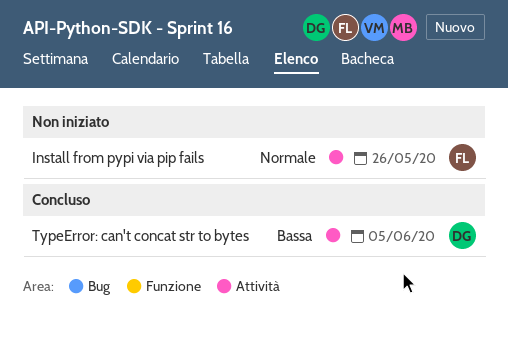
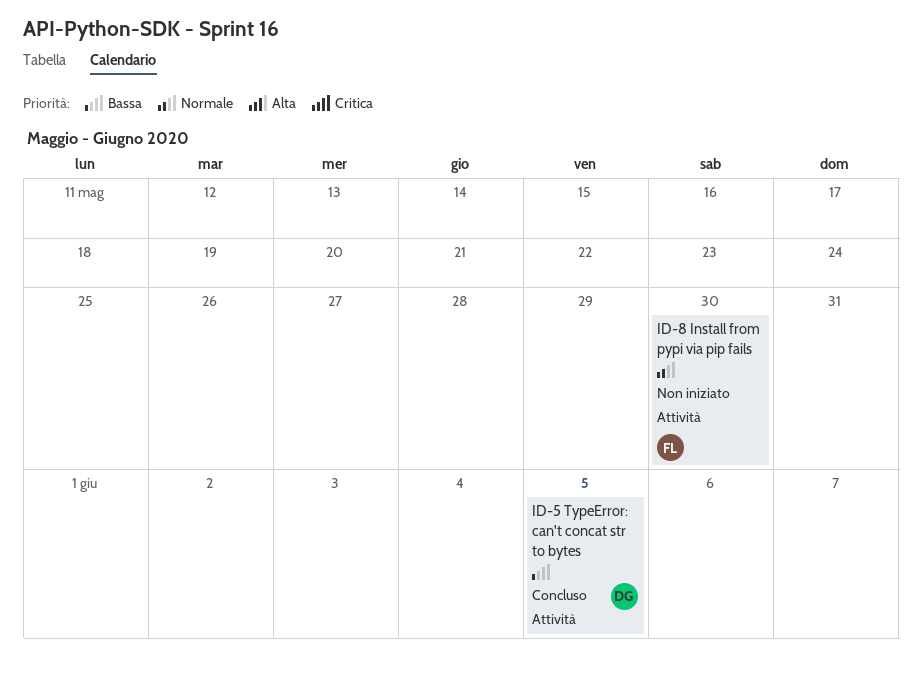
Install from pypi via pip fails, due: May 26 -> May 30

